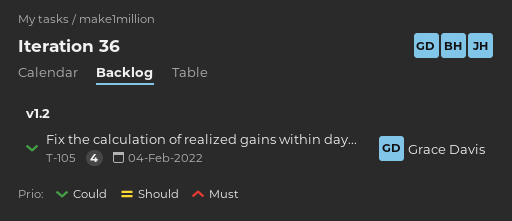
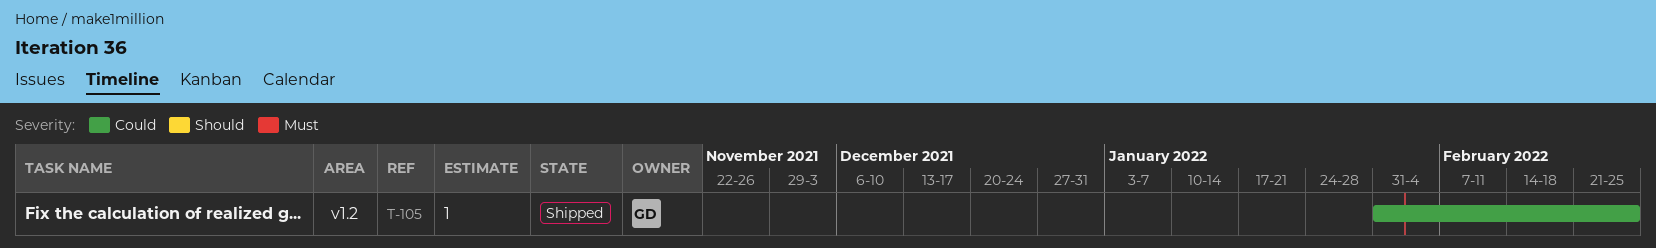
T-105, estimate: 4 -> 1
T-105, due: Feb 4 -> Feb 25

